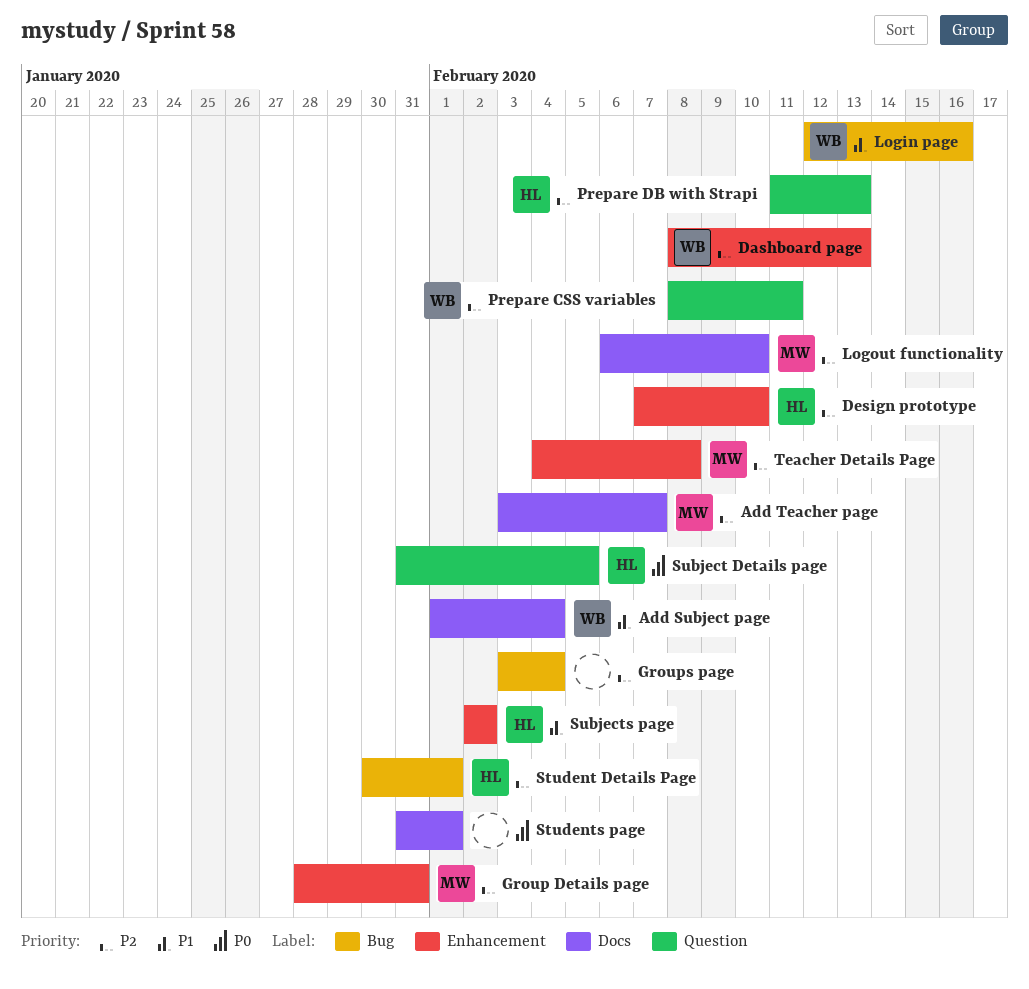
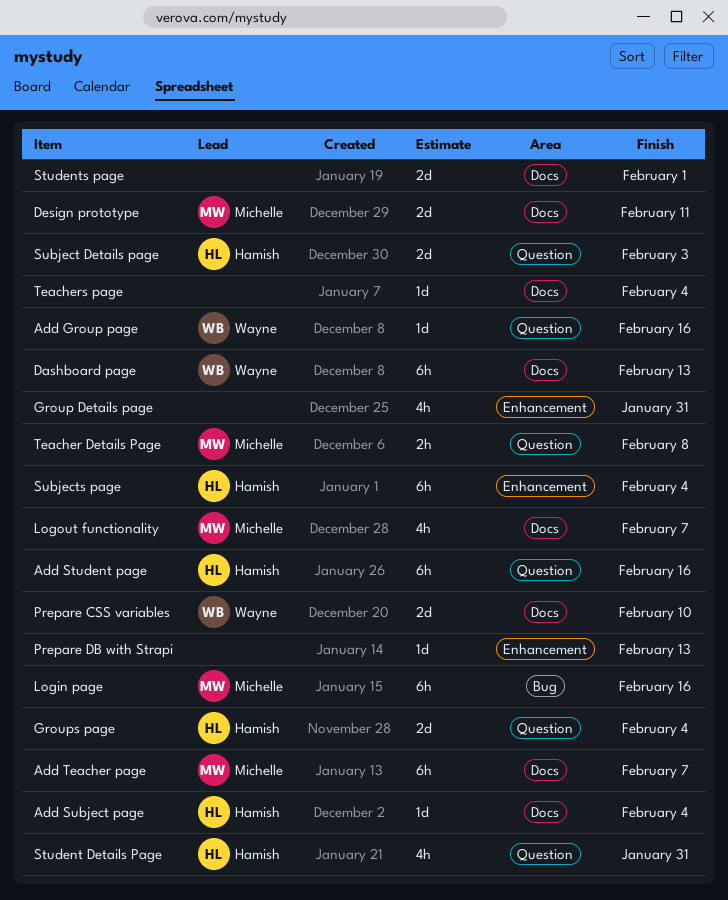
Add Group page: none -> present
Add Student page: none -> present
Add Subject page, owner: Wayne -> Hamish
Dashboard page, label: Enhancement -> Docs
Design prototype, owner: Hamish -> Michelle
Design prototype, label: Enhancement -> Docs
Design prototype, due: Feb 10 -> Feb 11
Group Details page, owner: Michelle -> none
Groups page, owner: none -> Hamish
Groups page, label: Bug -> Question
Login page, owner: Wayne -> Michelle
Logout functionality, due: Feb 10 -> Feb 7
Prepare CSS variables, label: Question -> Docs
Prepare CSS variables, due: Feb 11 -> Feb 10
Prepare DB with Strapi, owner: Hamish -> none
Prepare DB with Strapi, label: Question -> Enhancement
Student Details Page, label: Bug -> Question
Student Details Page, due: Feb 1 -> Jan 31
Subject Details page, due: Feb 5 -> Feb 3
Subjects page, due: Feb 2 -> Feb 4
Teacher Details Page, label: Enhancement -> Question
Teachers page: none -> present

